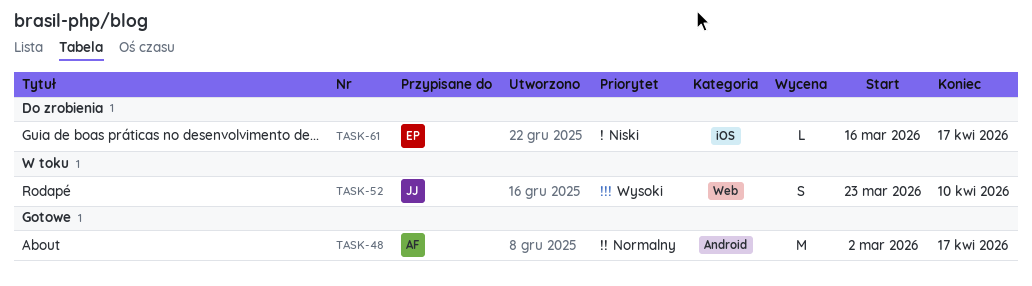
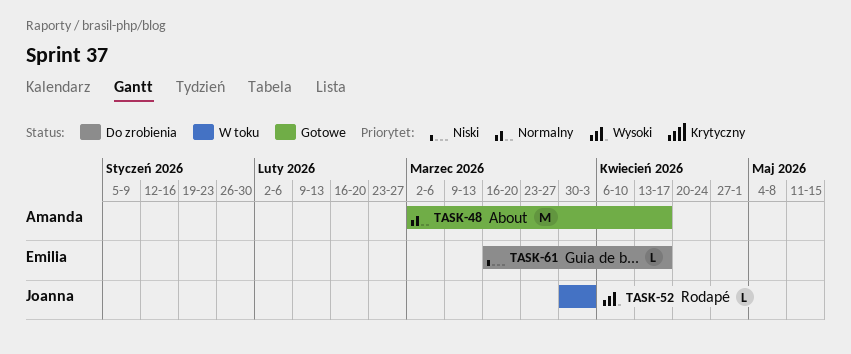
TASK-52, estimate: S -> L
TASK-52, start: Mar 23 -> Mar 30
TASK-52, due: Apr 10 -> Apr 3

